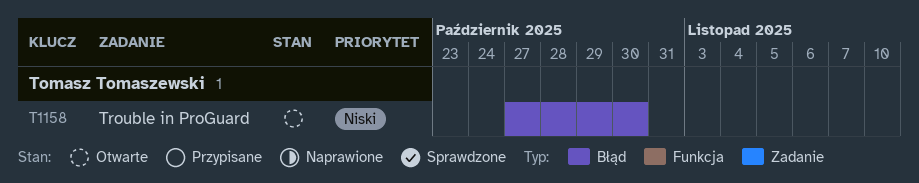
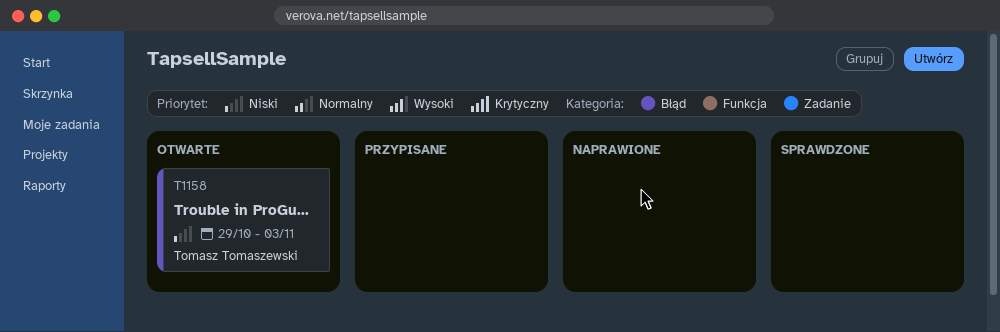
T1158, start: Oct 27 -> Oct 29
T1158, due: Oct 30 -> Nov 3

